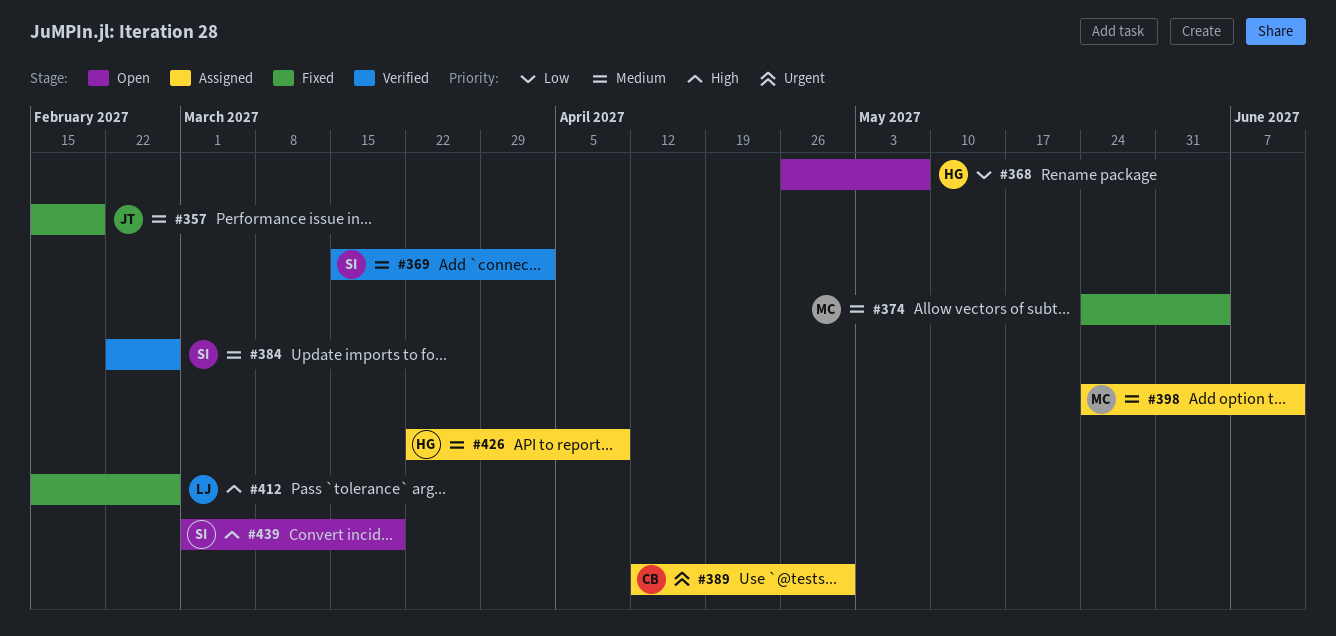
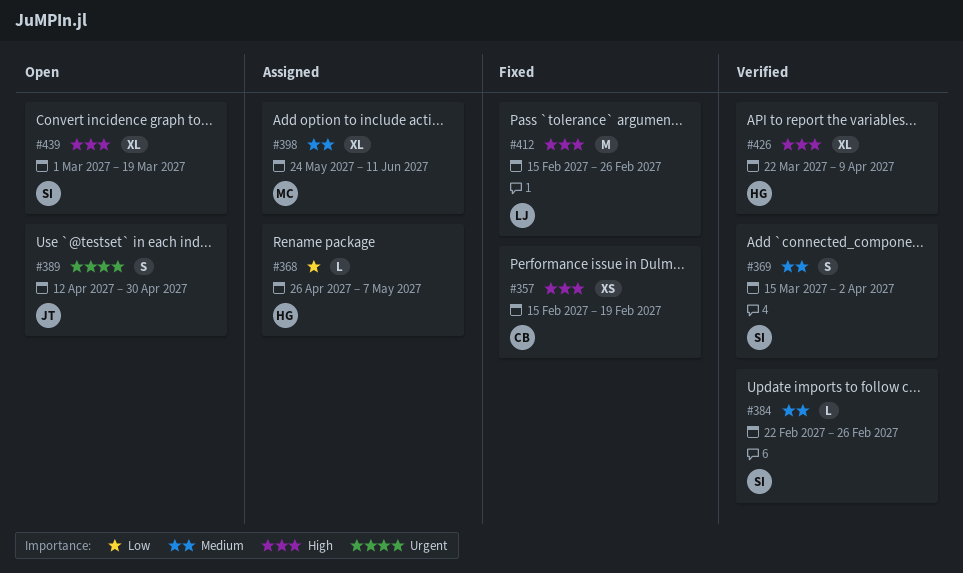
#357, owner: JT -> CB
#357, priority: Medium -> High
#368, status: Open -> Assigned
#374: present -> none
#389, status: Assigned -> Open
#389, owner: CB -> JT
#426, status: Assigned -> Verified
#426, priority: Medium -> High

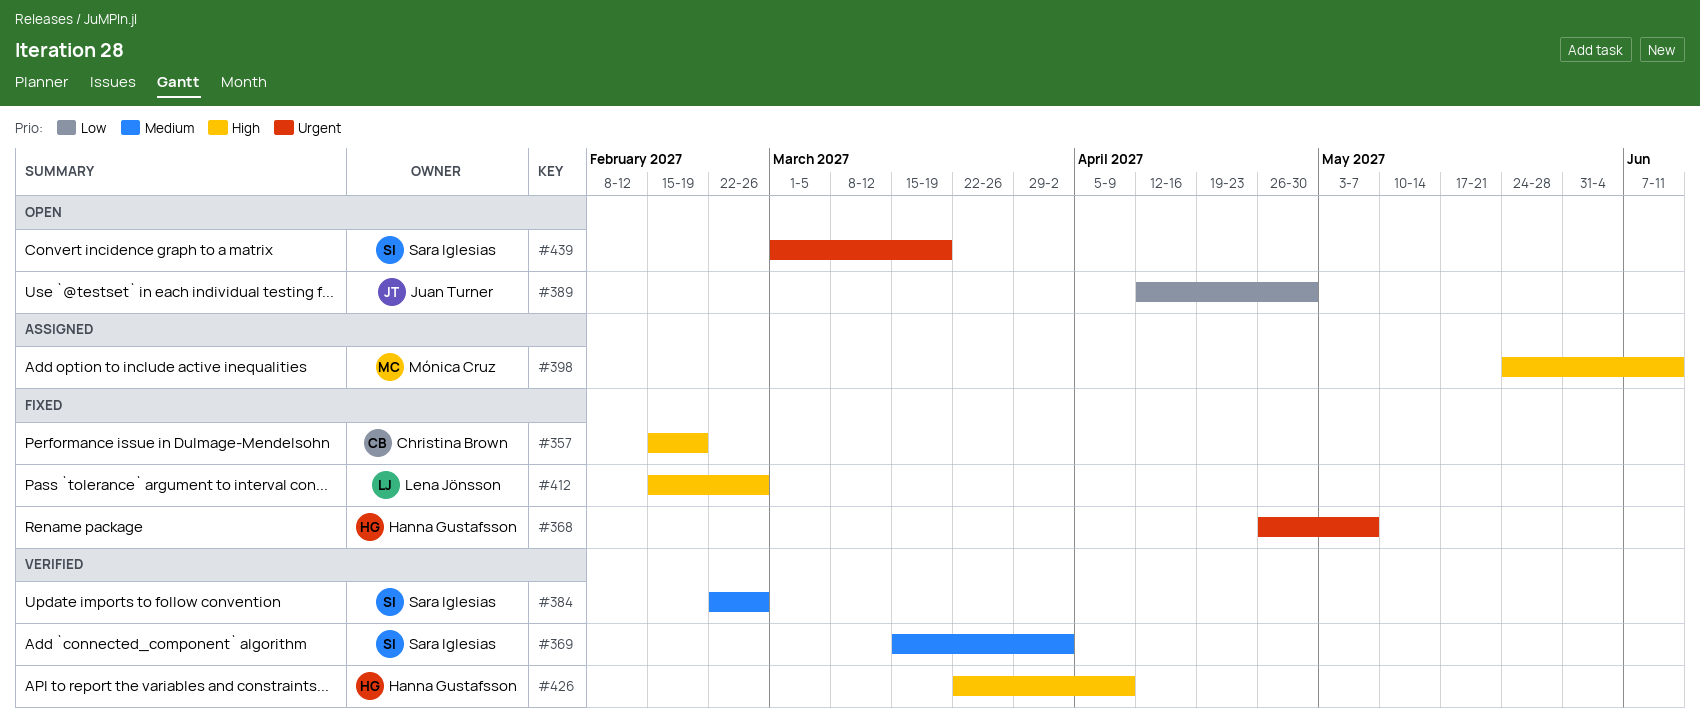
#368, status: Assigned -> Fixed
#368, priority: Low -> Urgent
#389, priority: Urgent -> Low
#398, priority: Medium -> High
#439, priority: High -> Urgent

